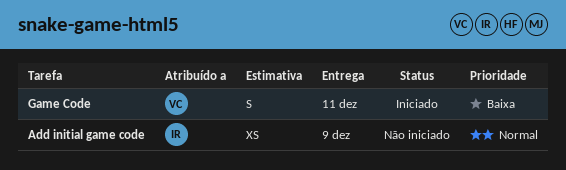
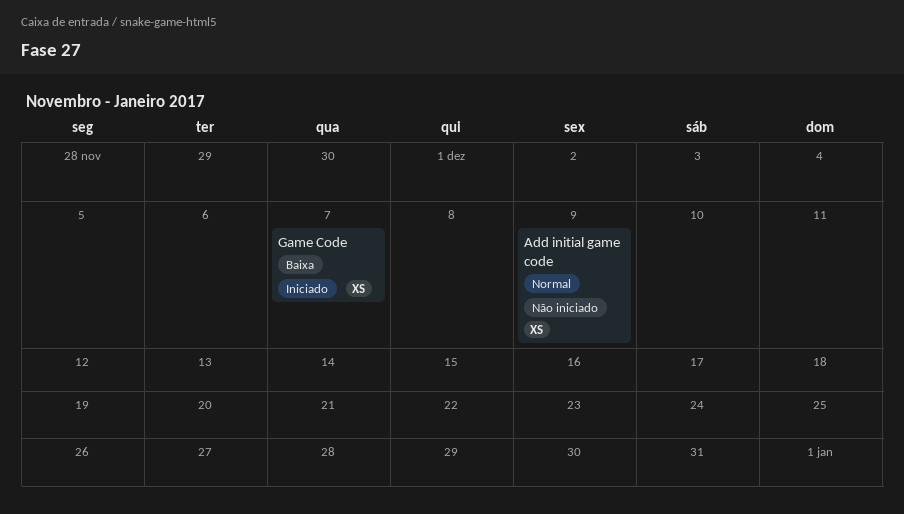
Game Code, estimate: S -> XS
Game Code, due: Dec 11 -> Dec 7

